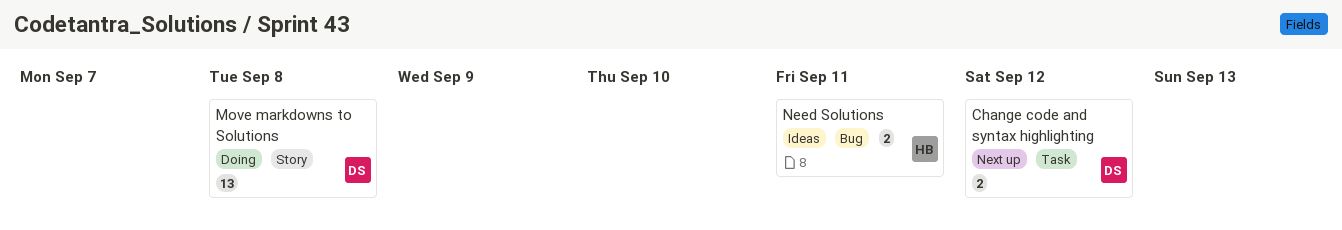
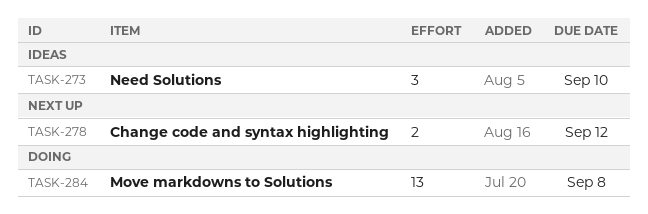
Need Solutions, estimate: 2 -> 3
Need Solutions, due: Sep 11 -> Sep 10

